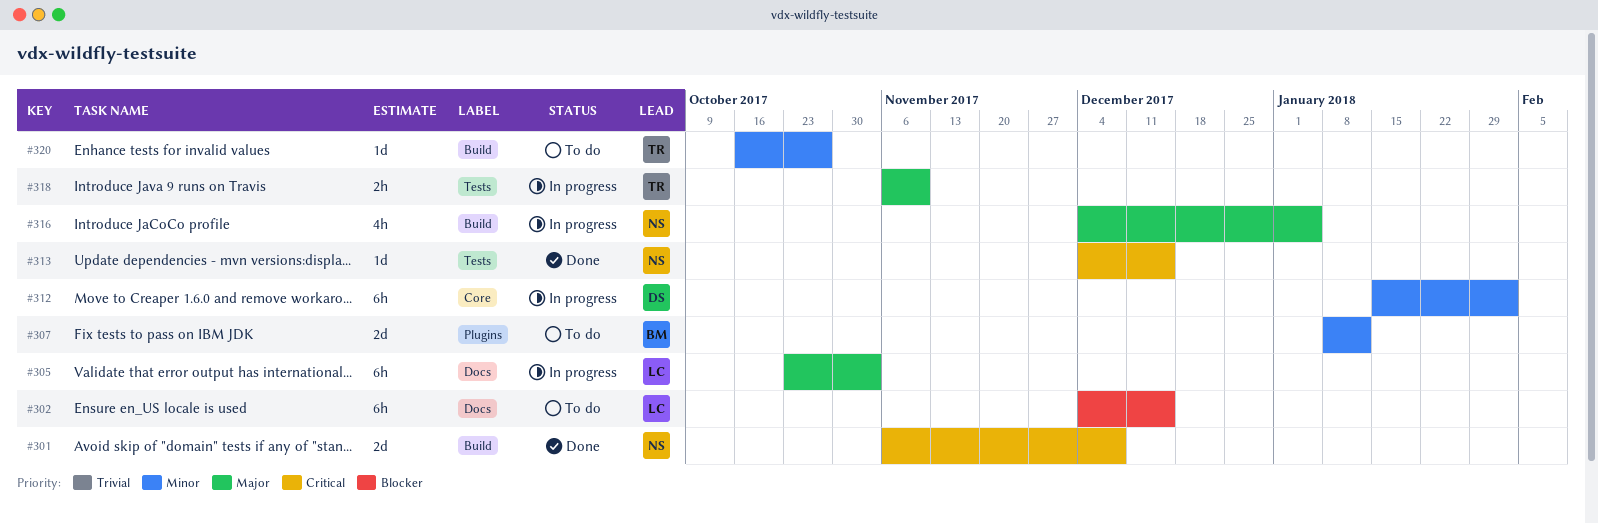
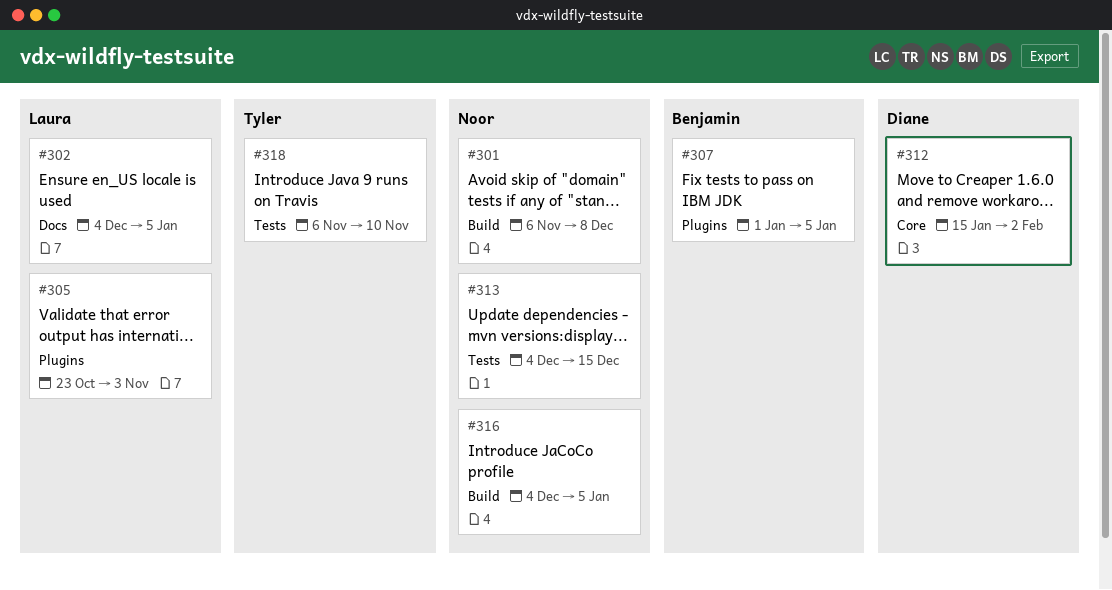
#302, due: Dec 15 -> Jan 5
#305, label: Docs -> Plugins
#307, start: Jan 8 -> Jan 1
#307, due: Jan 12 -> Jan 5
#320: present -> none

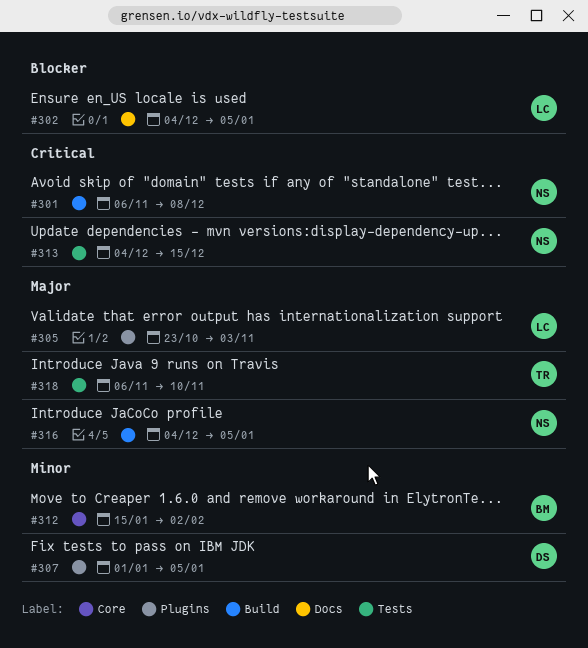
#307, owner: Benjamin -> Diane
#312, owner: Diane -> Benjamin

